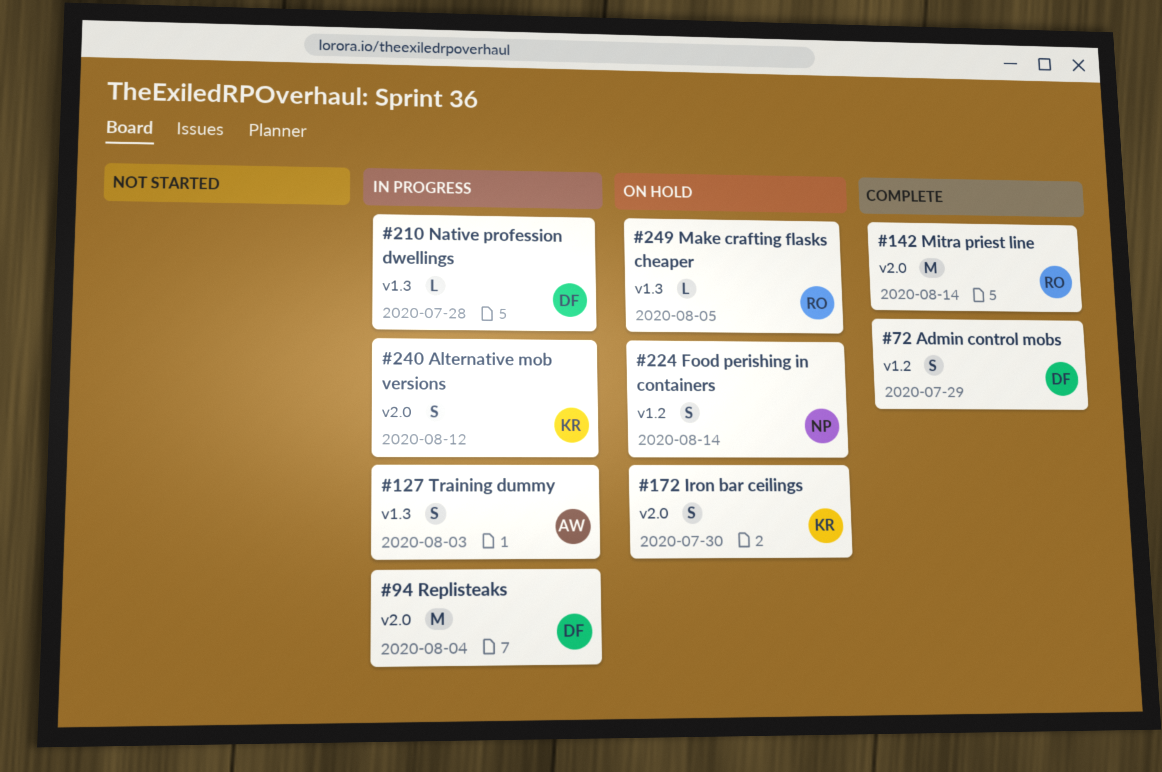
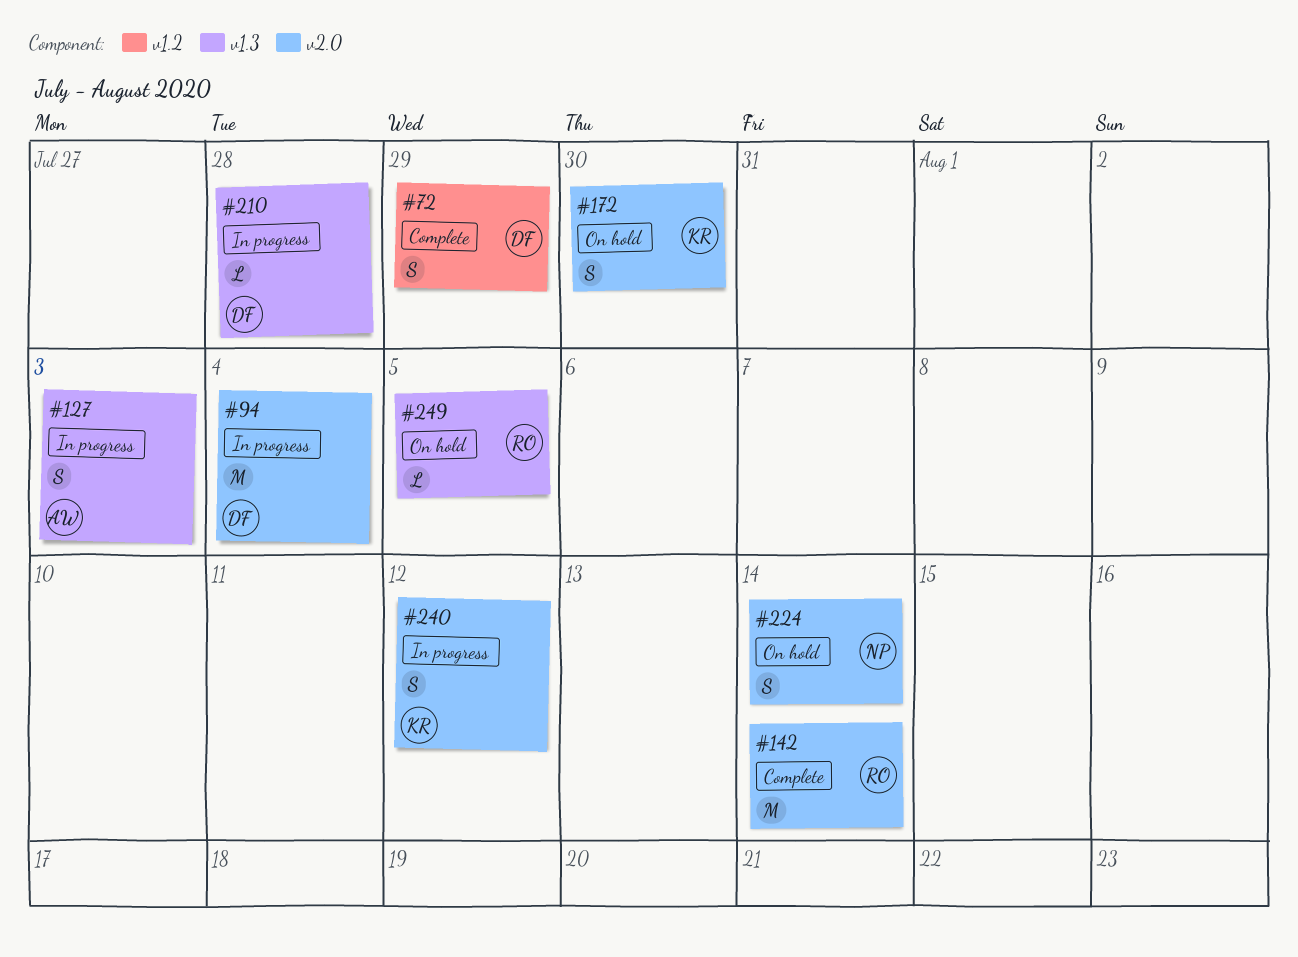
#224, label: v1.2 -> v2.0

